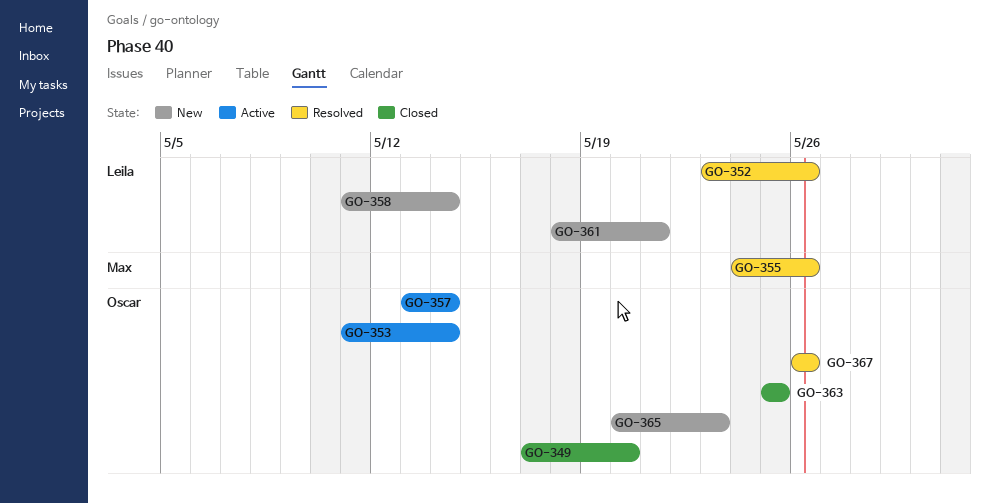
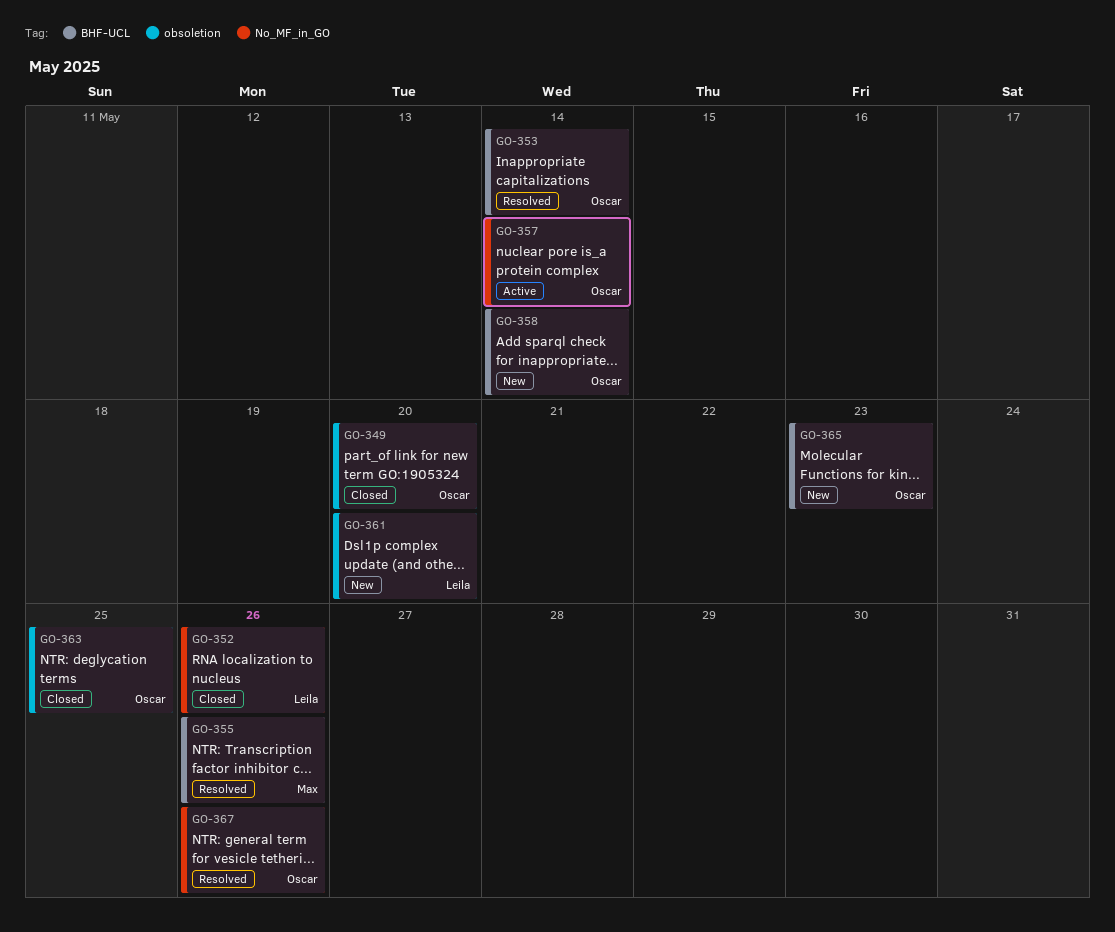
GO-352, status: Resolved -> Closed
GO-353, status: Active -> Resolved
GO-358, owner: Leila -> Oscar
GO-361, due: May 21 -> May 20

